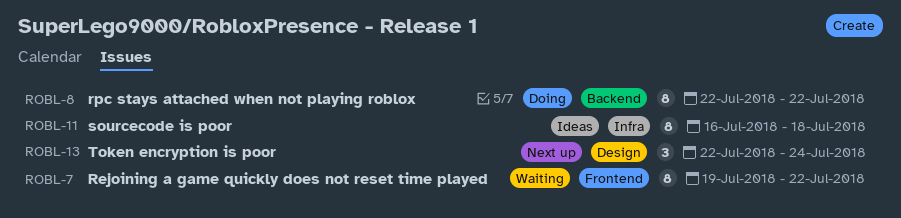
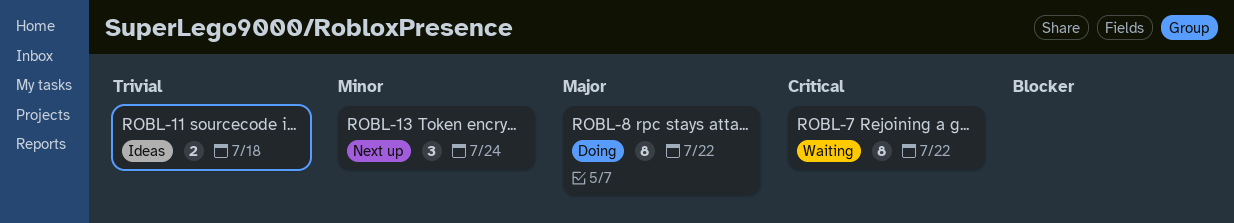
ROBL-11, estimate: 8 -> 2

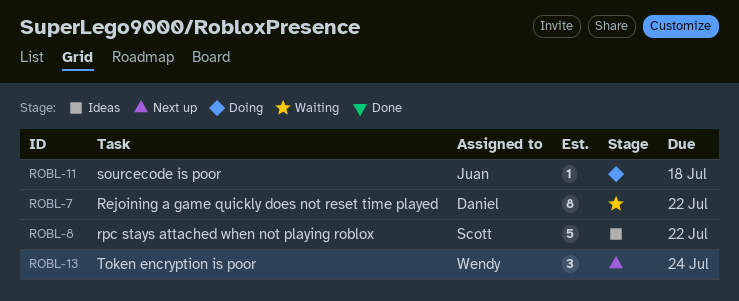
ROBL-8, status: Doing -> Ideas
ROBL-8, estimate: 8 -> 5
ROBL-11, status: Ideas -> Doing
ROBL-11, estimate: 2 -> 1

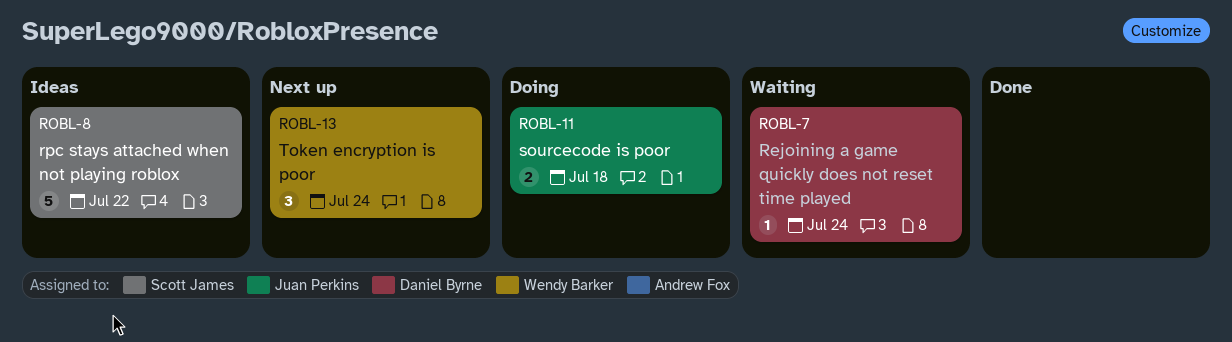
ROBL-7, estimate: 8 -> 1
ROBL-7, due: Jul 22 -> Jul 24
ROBL-11, estimate: 1 -> 2

